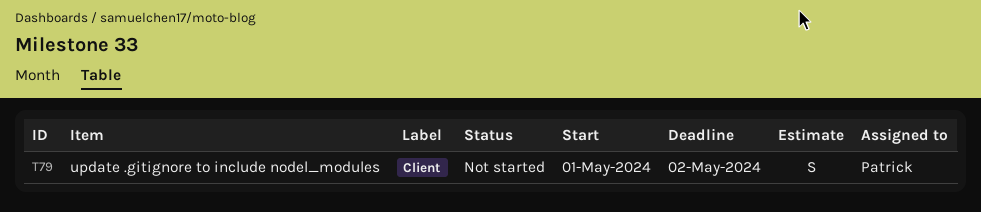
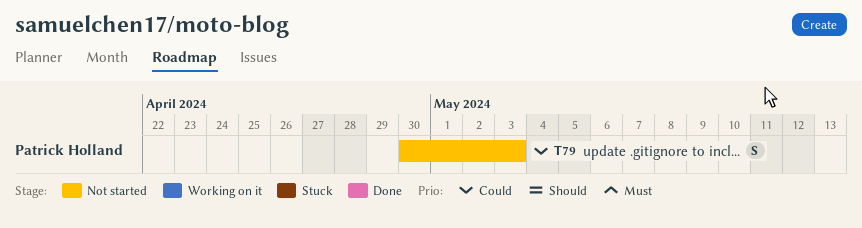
T79, start: May 1 -> Apr 30
T79, due: May 2 -> May 3

